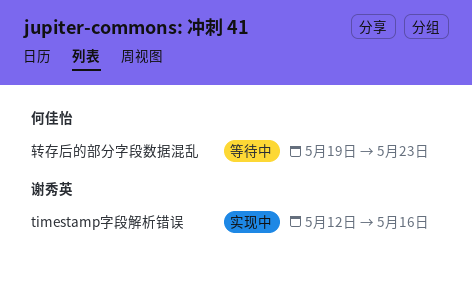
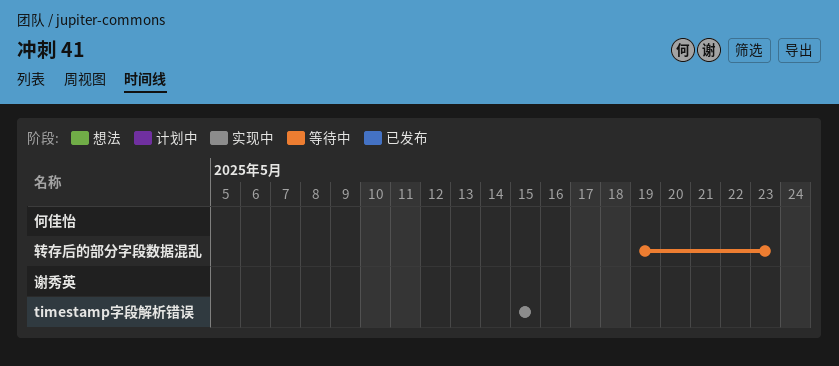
timestamp字段解析错误, start: May 12 -> May 15
timestamp字段解析错误, due: May 16 -> May 15

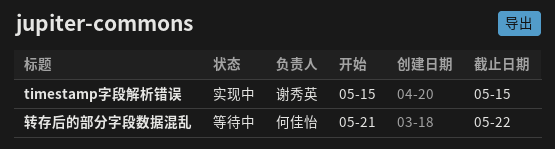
转存后的部分字段数据混乱, start: May 19 -> May 21
转存后的部分字段数据混乱, due: May 23 -> May 22

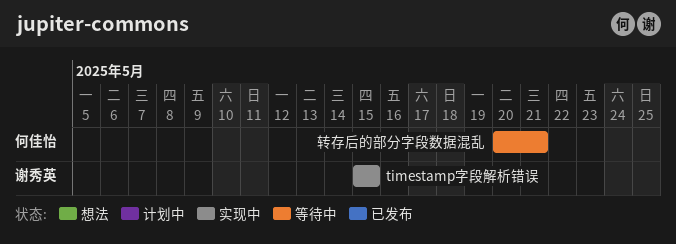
转存后的部分字段数据混乱, start: May 21 -> May 20
转存后的部分字段数据混乱, due: May 22 -> May 21

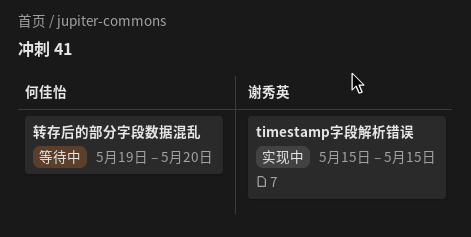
转存后的部分字段数据混乱, start: May 20 -> May 19
转存后的部分字段数据混乱, due: May 21 -> May 20

